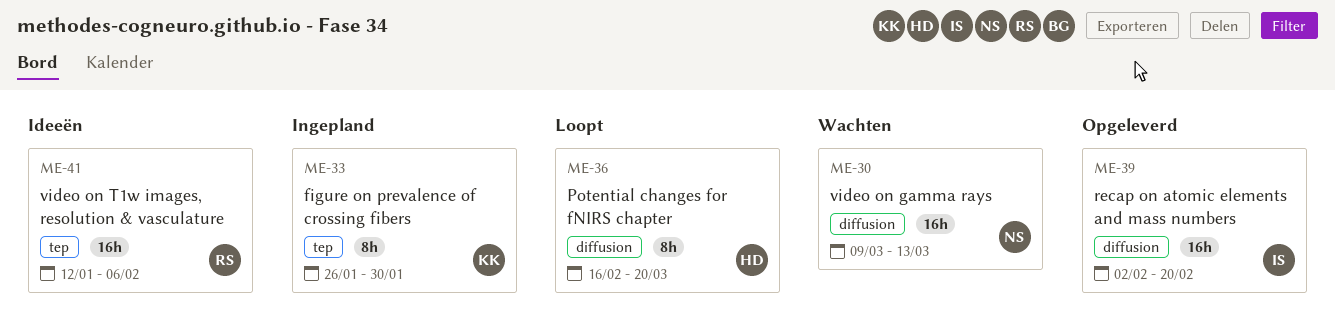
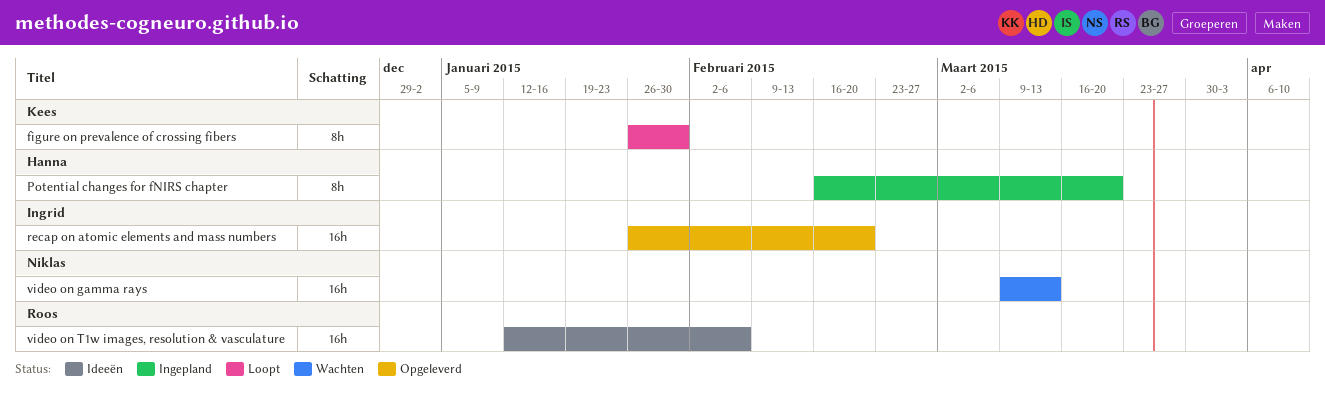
figure on prevalence of crossing fibers, status: Ingepland -> Loopt
Potential changes for fNIRS chapter, status: Loopt -> Ingepland
recap on atomic elements and mass numbers, start: Feb 2 -> Jan 26

